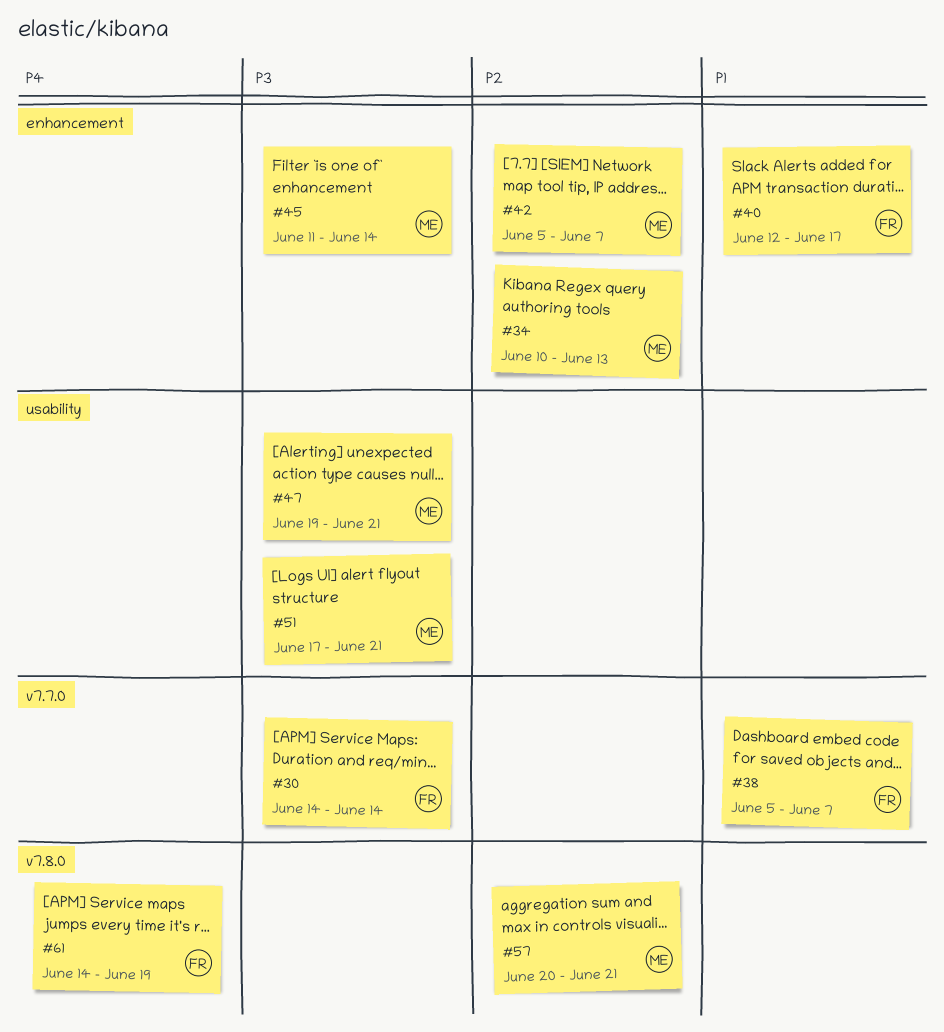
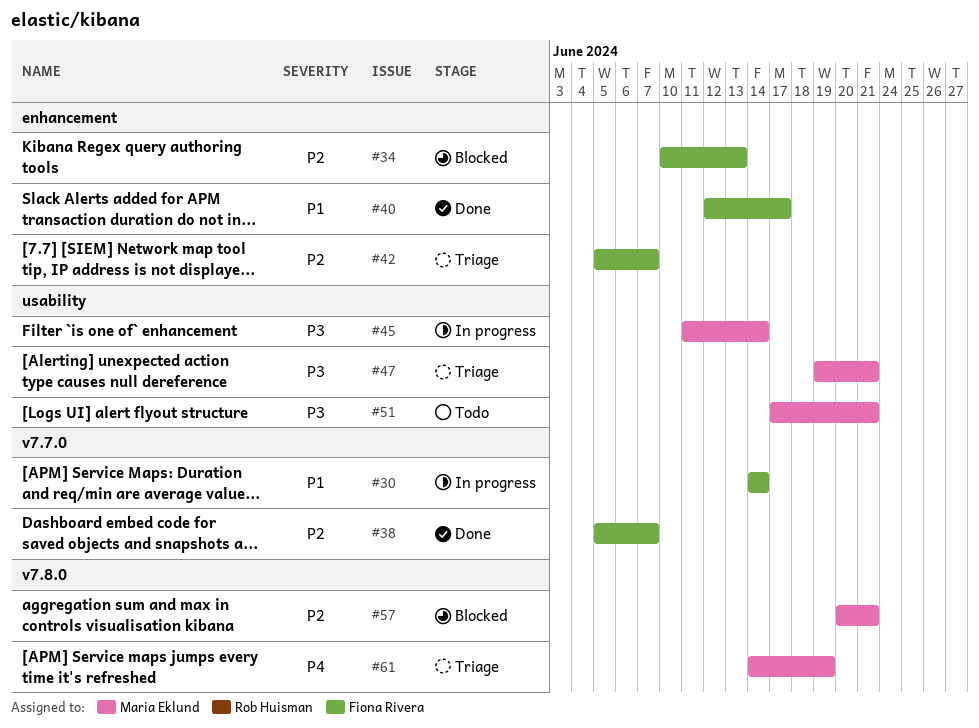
#30, priority: P3 -> P1
#34, owner: Maria Eklund -> Fiona Rivera
#38, priority: P1 -> P2
#42, owner: Maria Eklund -> Fiona Rivera
#45, label: enhancement -> usability
#61, owner: Fiona Rivera -> Maria Eklund

